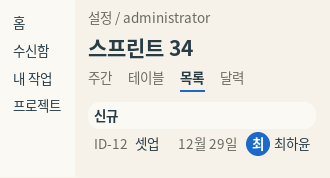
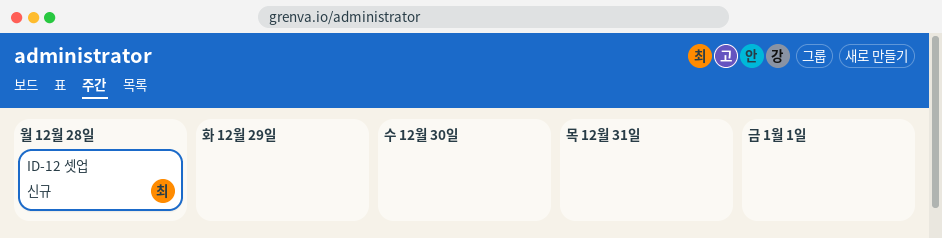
ID-12, due: Dec 29 -> Dec 28

